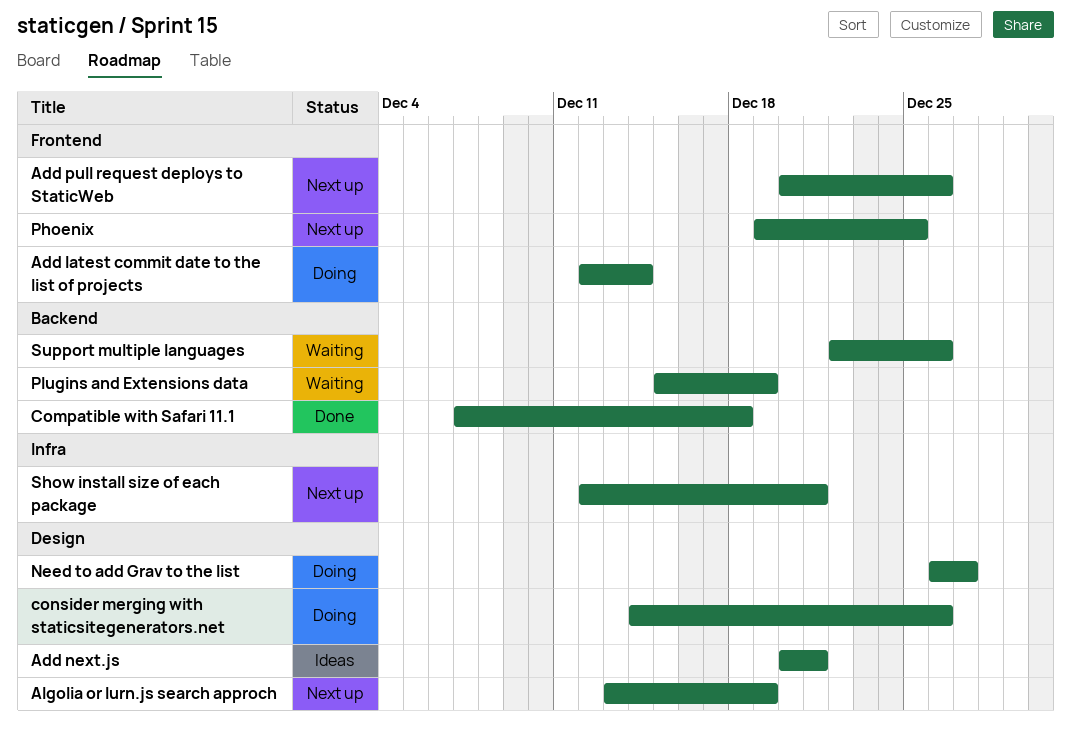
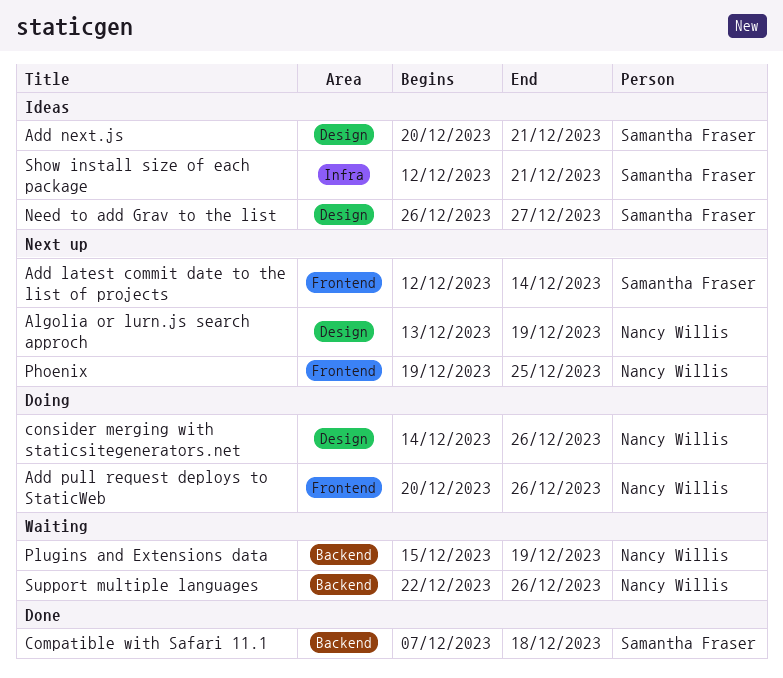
Add latest commit date to the list of projects, status: Doing -> Next up
Add pull request deploys to StaticWeb, status: Next up -> Doing
Need to add Grav to the list, status: Doing -> Ideas
Show install size of each package, status: Next up -> Ideas

